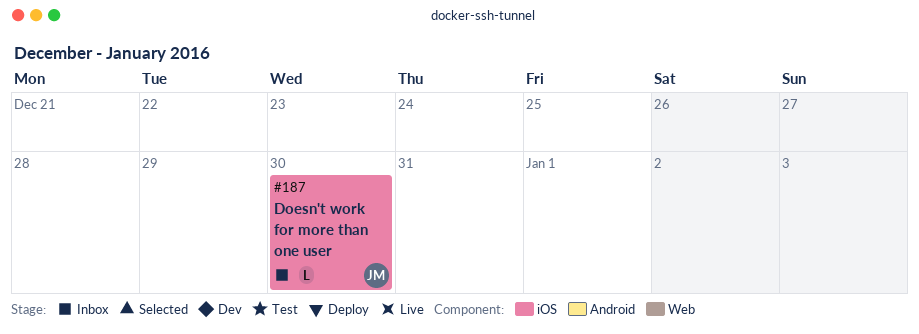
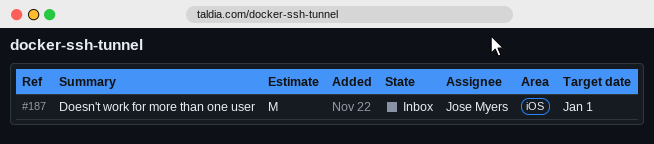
#187, estimate: L -> M
#187, due: Dec 30 -> Jan 1

